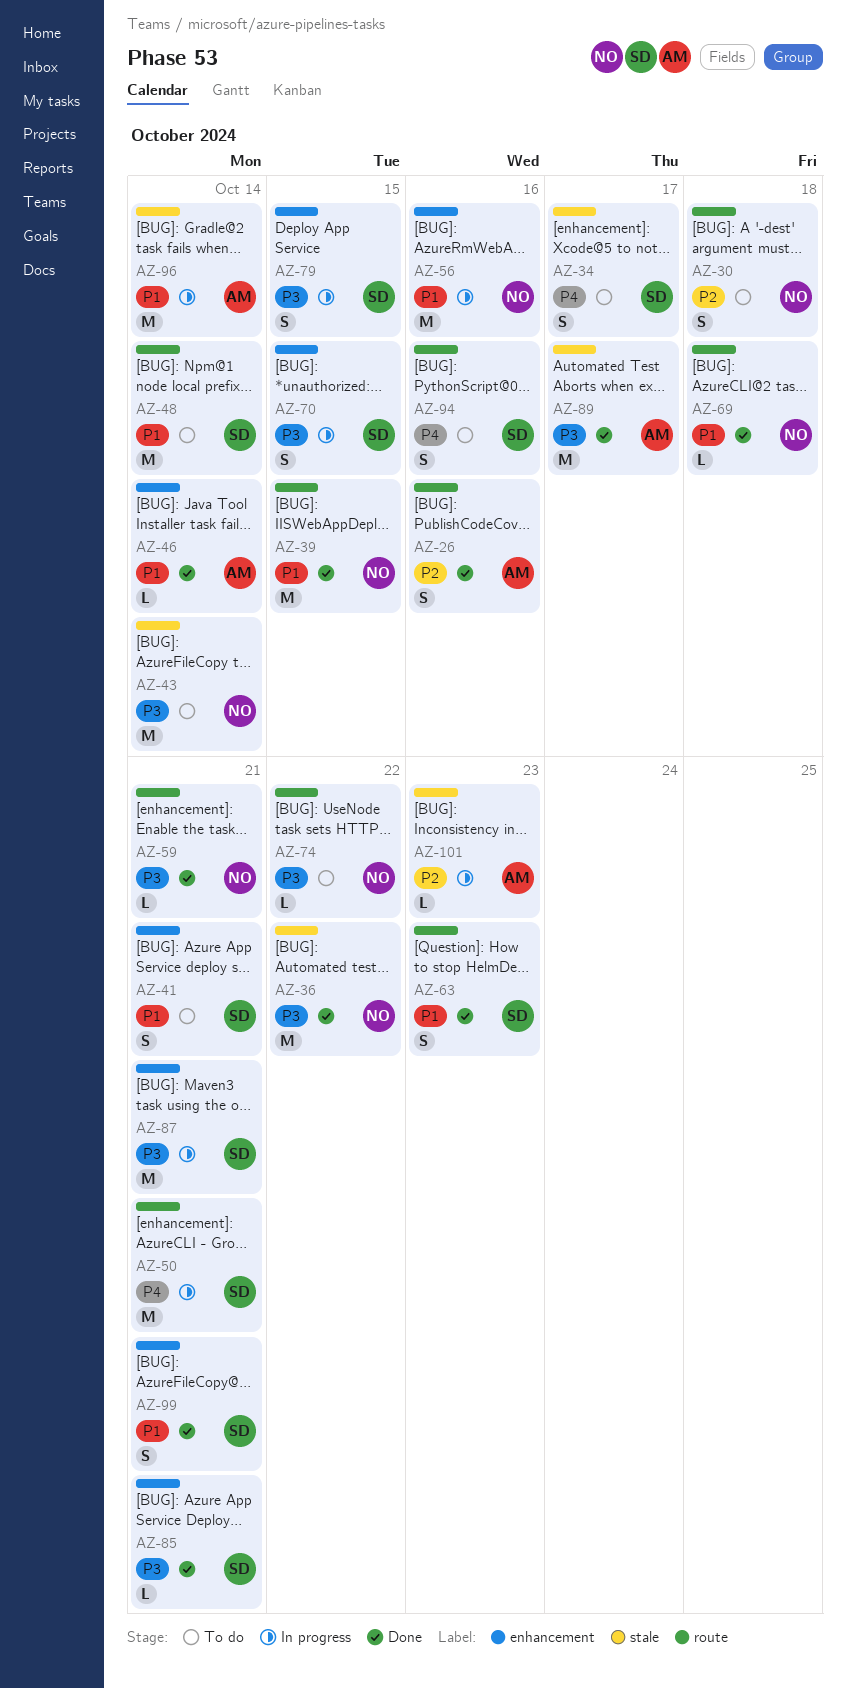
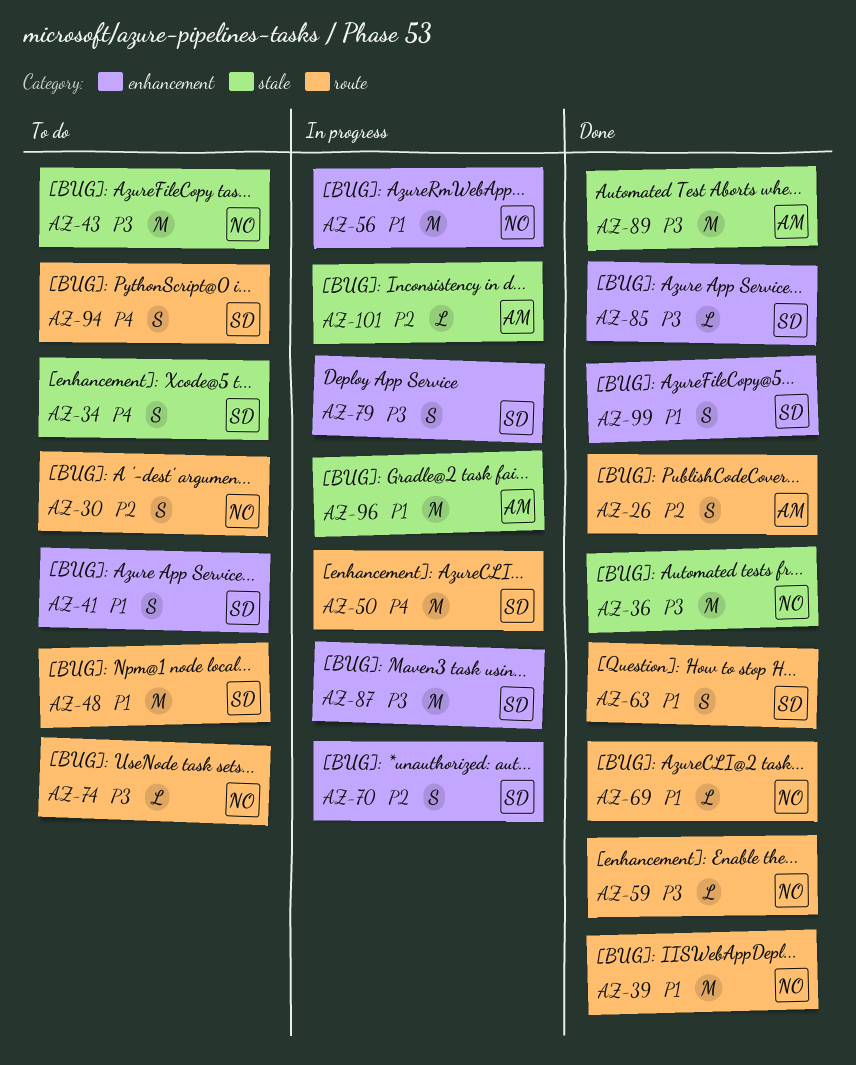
AZ-46: present -> none
AZ-70, priority: P3 -> P2

